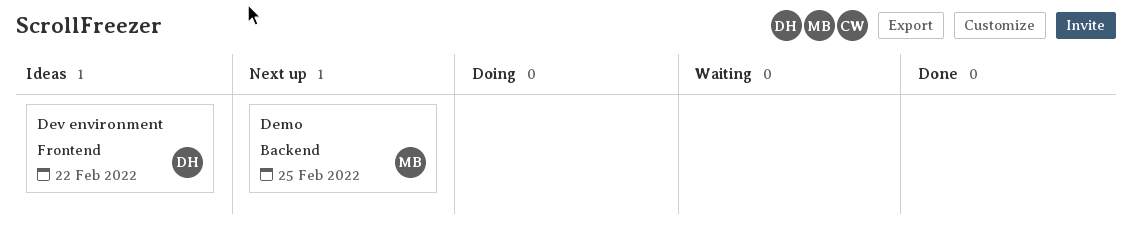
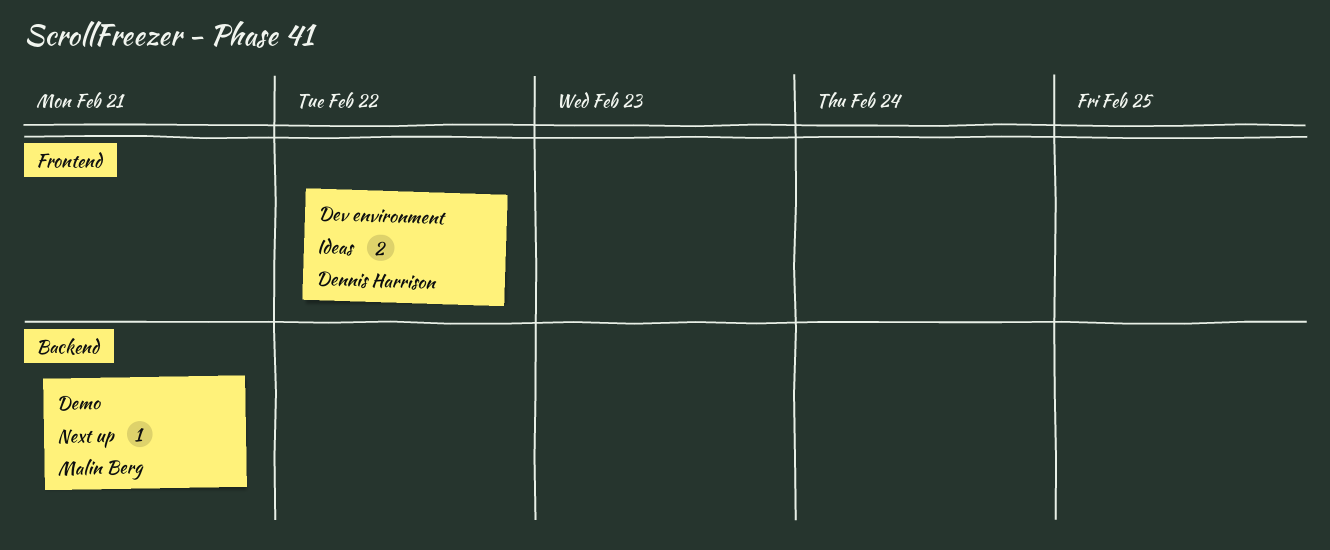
Demo, due: Feb 25 -> Feb 21

